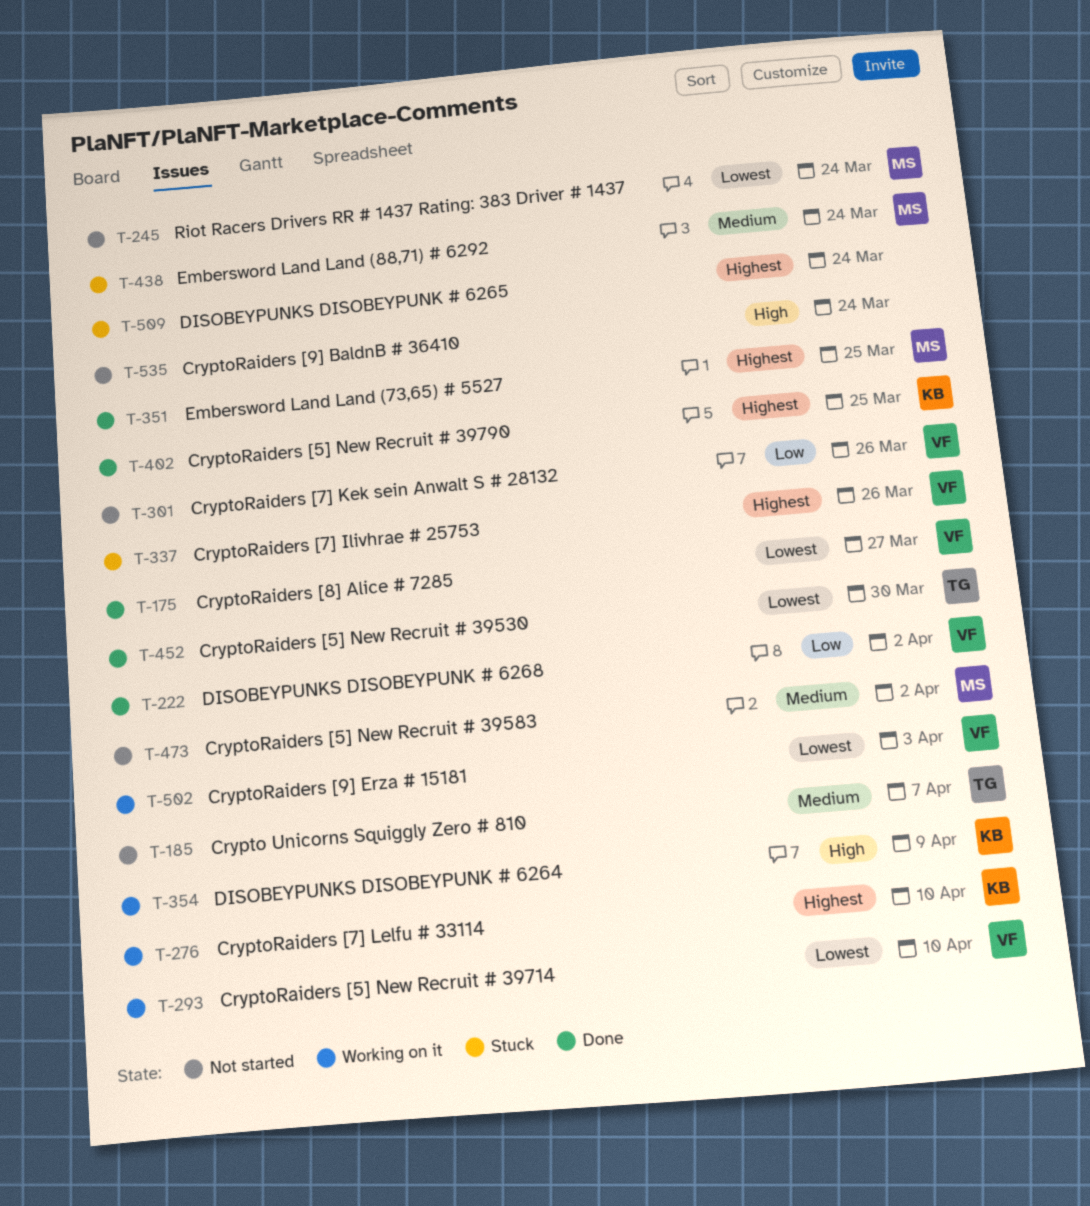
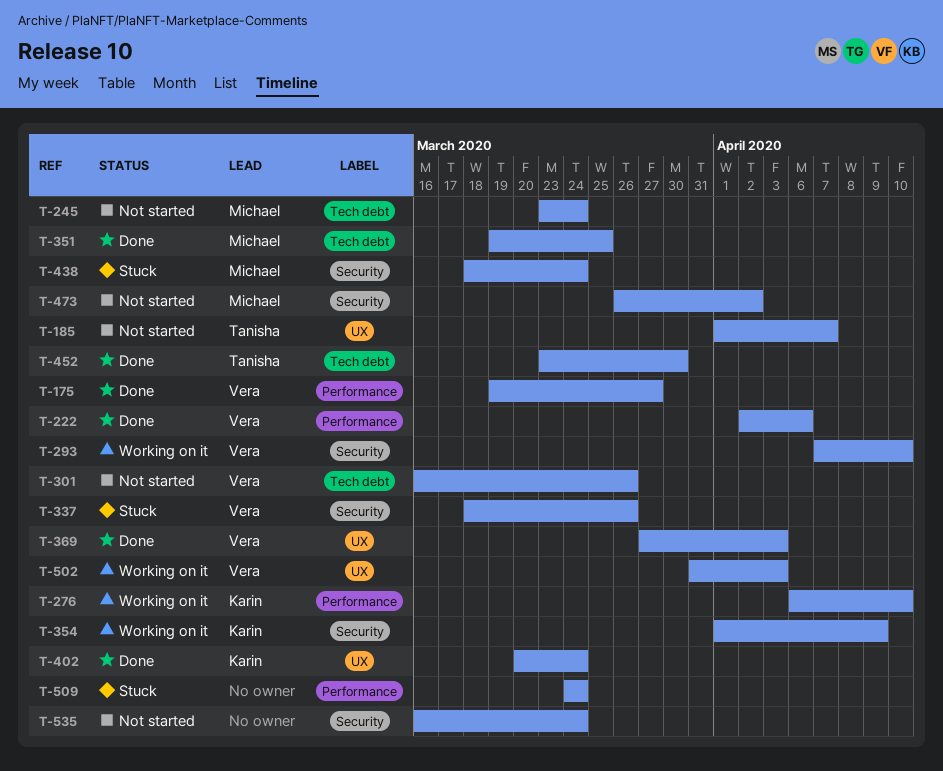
T-222, due: Apr 2 -> Apr 6
T-369: none -> present
T-402, due: Mar 25 -> Mar 24

